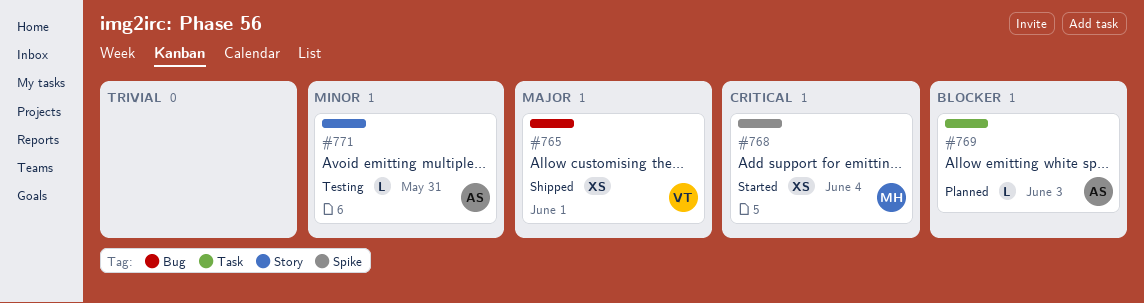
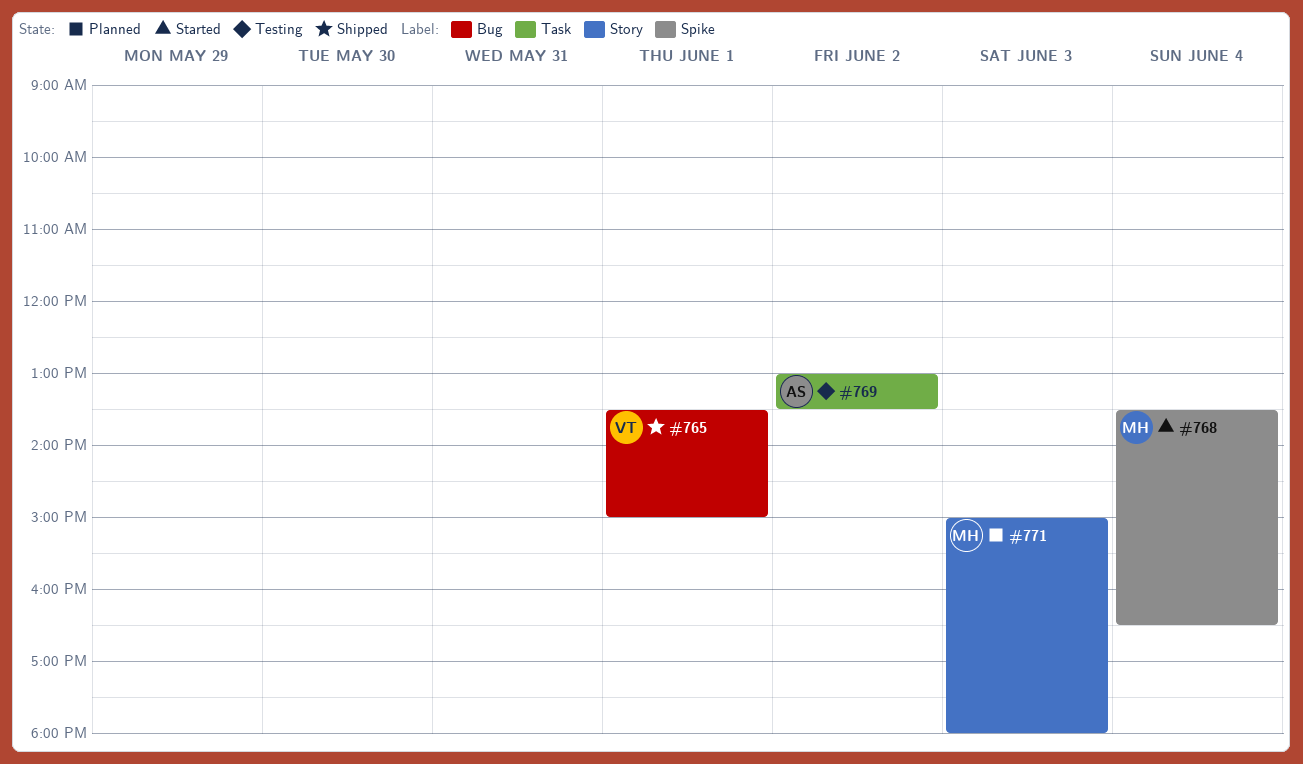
#769, status: Planned -> Testing
#769, day: Jun 3 -> Jun 2
#771, status: Testing -> Planned
#771, owner: AS -> MH
#771, day: May 31 -> Jun 3

